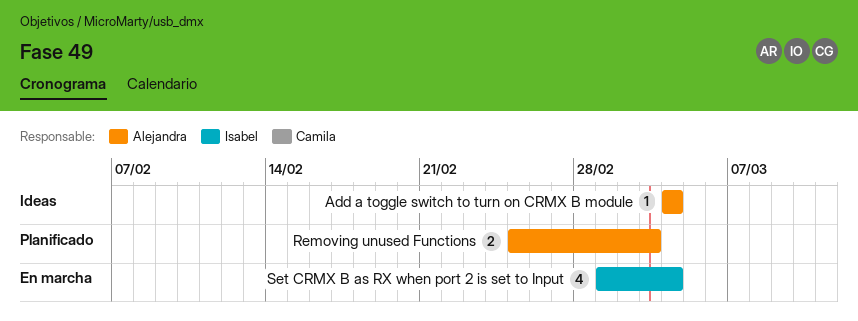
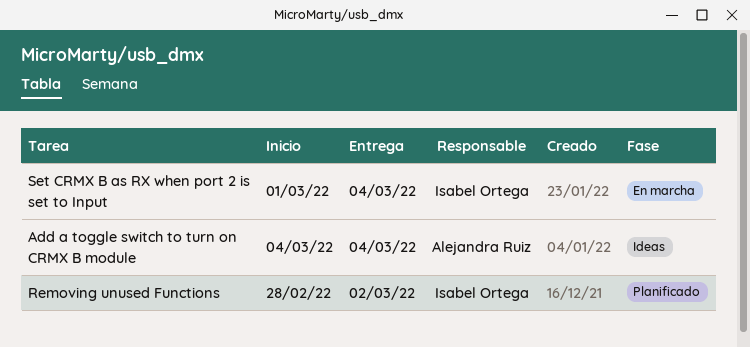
Removing unused Functions, owner: Alejandra Ruiz -> Isabel Ortega
Removing unused Functions, start: Feb 25 -> Feb 28
Removing unused Functions, due: Mar 3 -> Mar 2

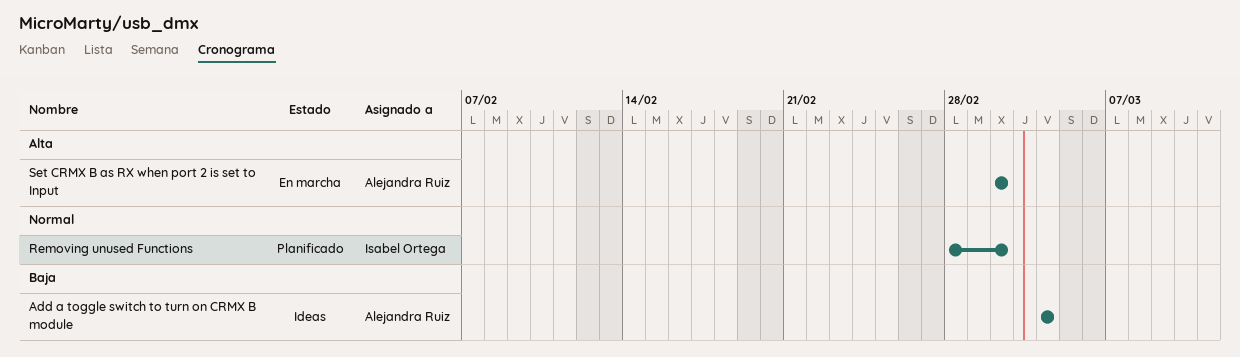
Set CRMX B as RX when port 2 is set to Input, owner: Isabel Ortega -> Alejandra Ruiz
Set CRMX B as RX when port 2 is set to Input, start: Mar 1 -> Mar 2
Set CRMX B as RX when port 2 is set to Input, due: Mar 4 -> Mar 2

